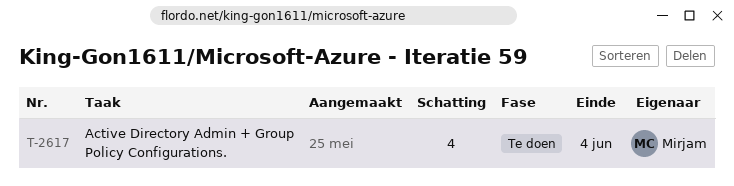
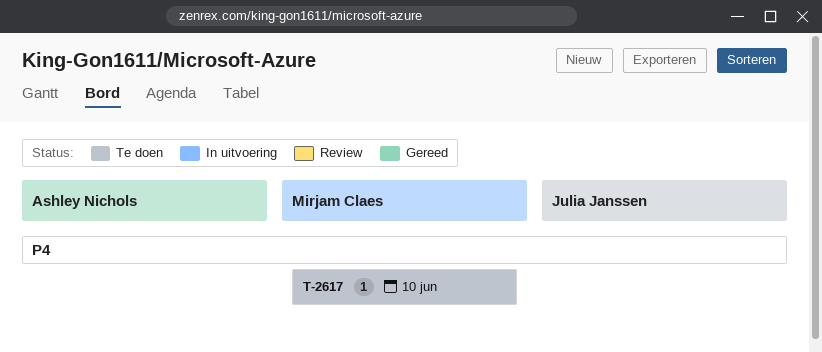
T-2617, estimate: 4 -> 1
T-2617, due: Jun 4 -> Jun 10

